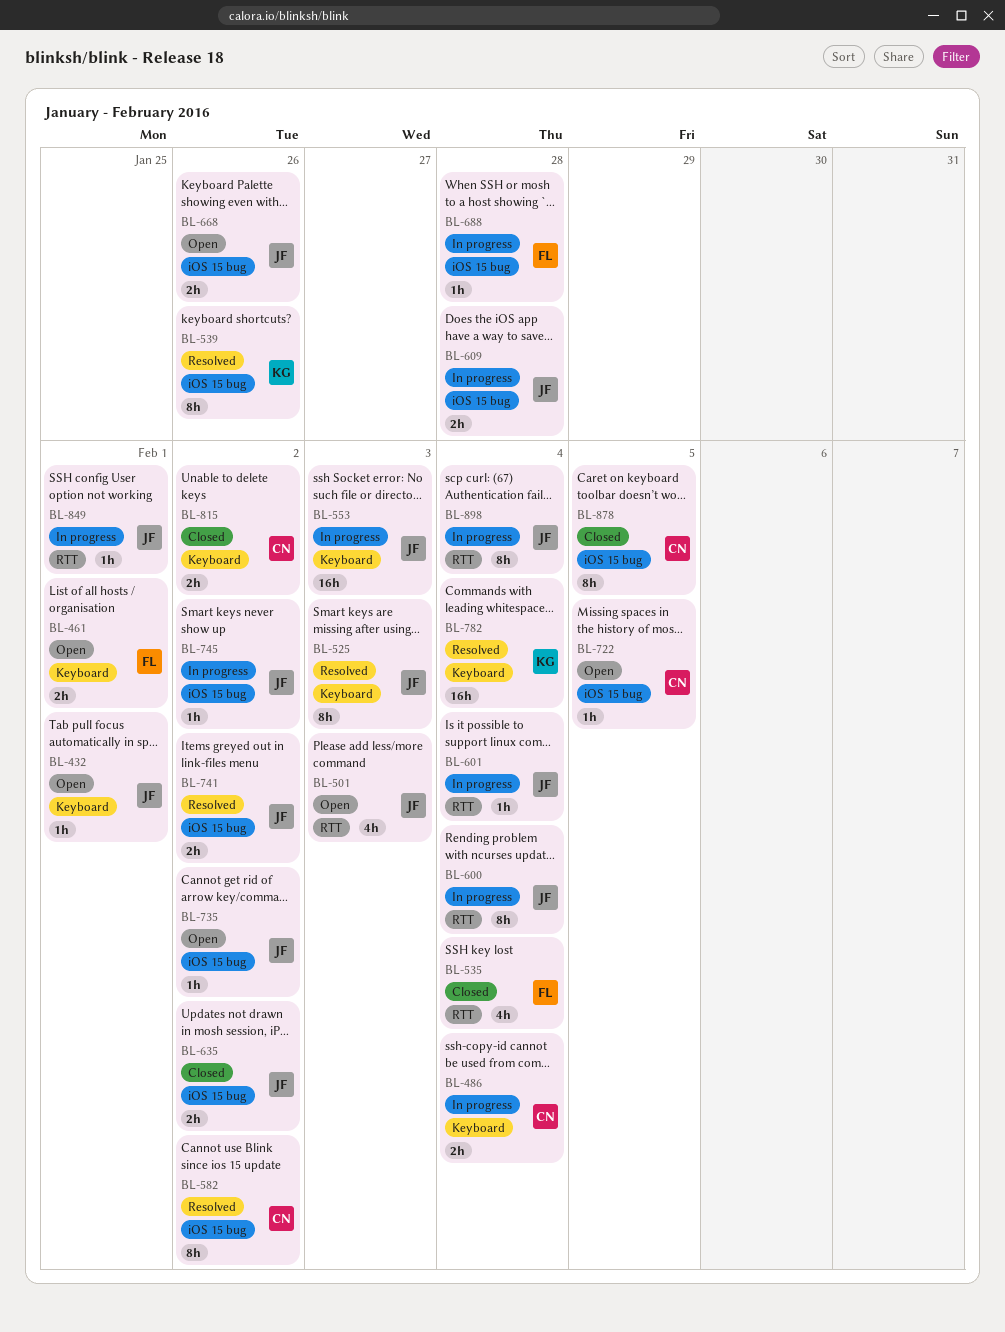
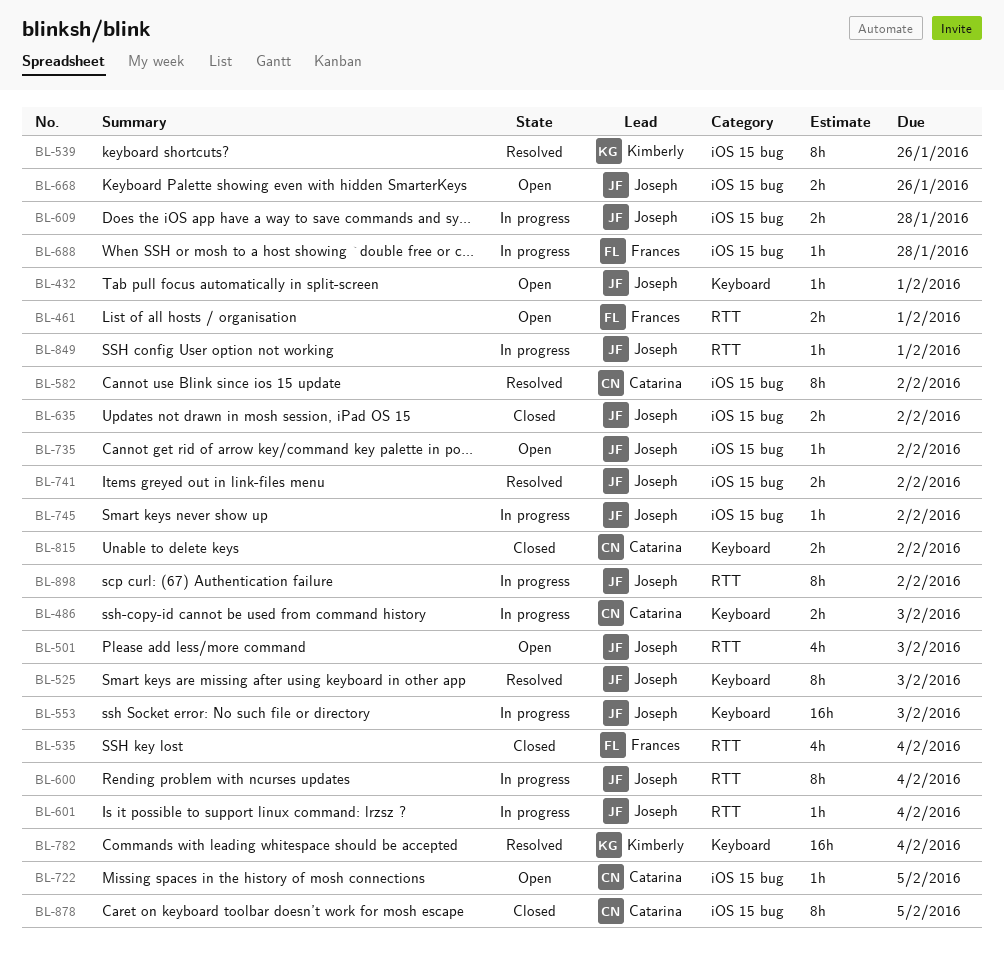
BL-461, label: Keyboard -> RTT
BL-486, due: Feb 4 -> Feb 3
BL-898, due: Feb 4 -> Feb 2

